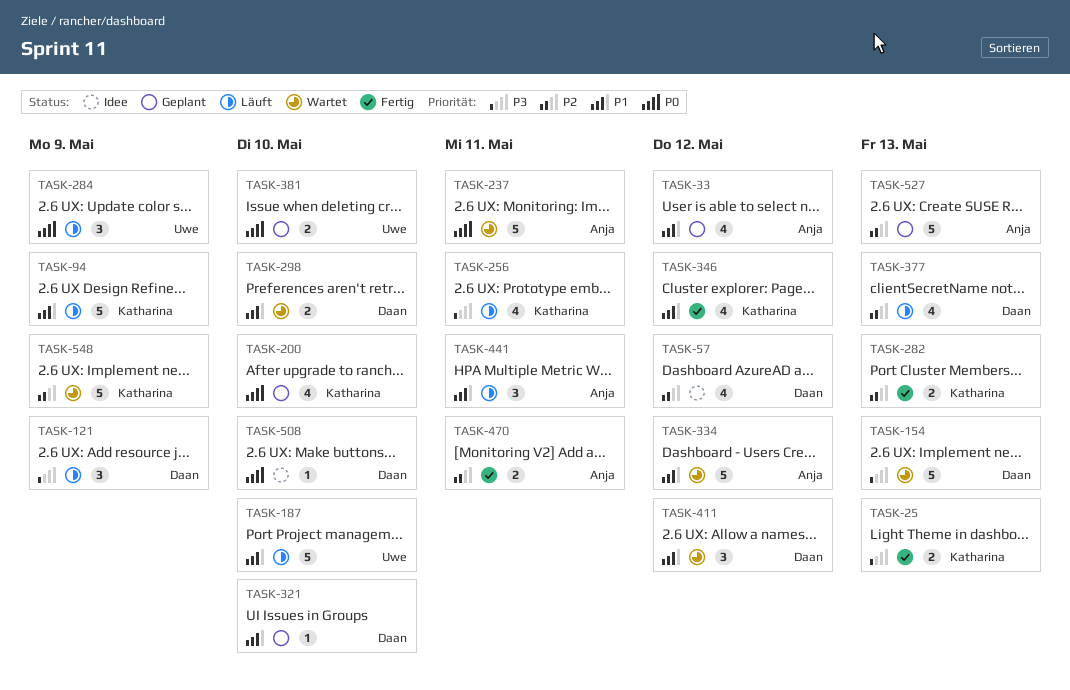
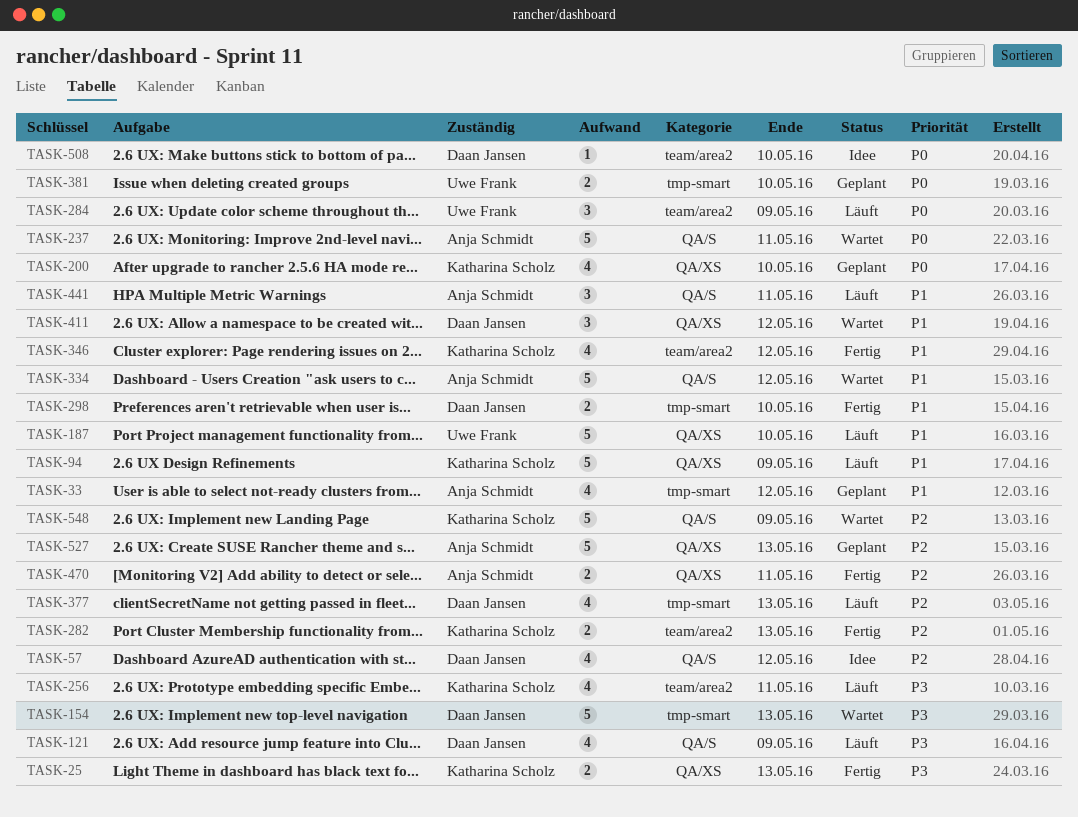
TASK-121, estimate: 3 -> 4
TASK-298, status: Wartet -> Fertig
TASK-321: present -> none

